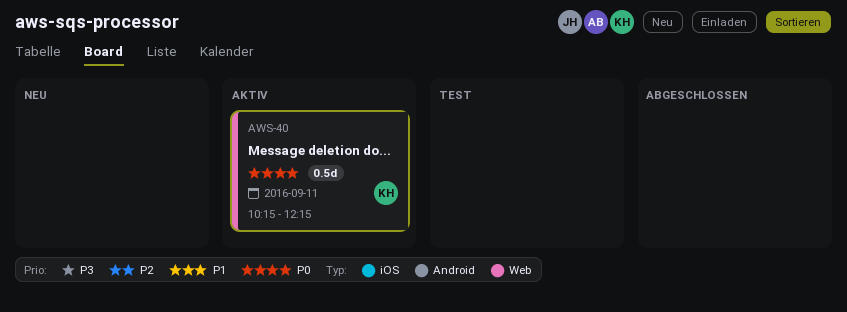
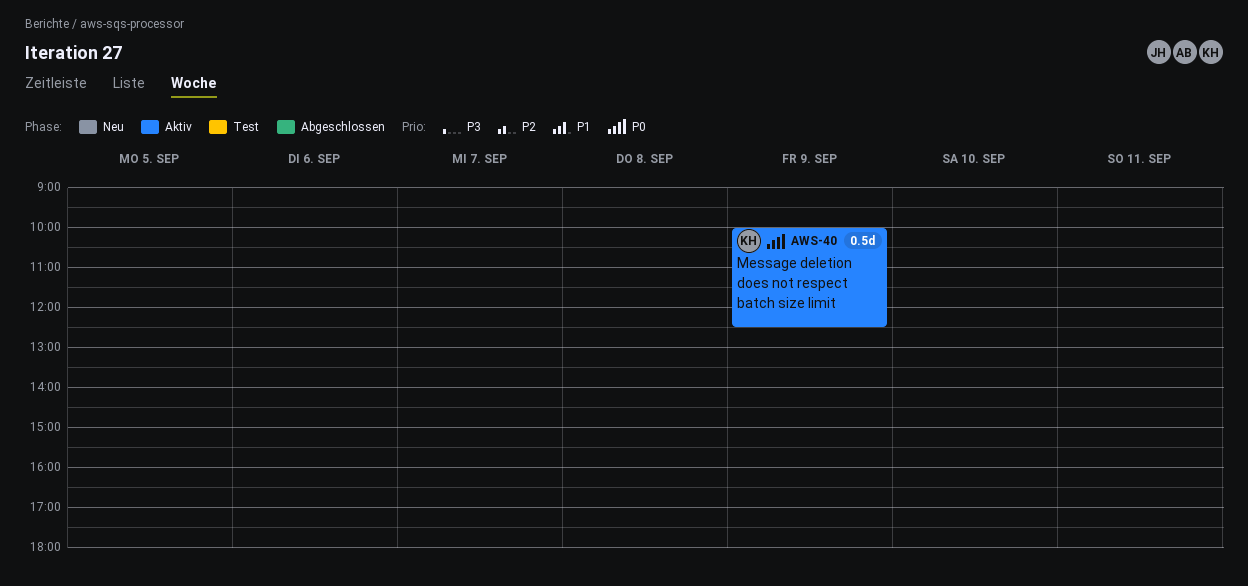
AWS-40, day: Sep 11 -> Sep 9
AWS-40, begins: 10:15 -> 10:00
AWS-40, ends: 12:15 -> 12:30

